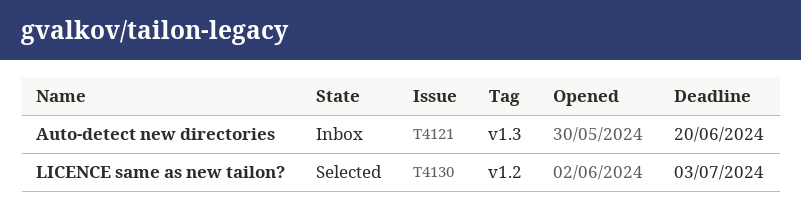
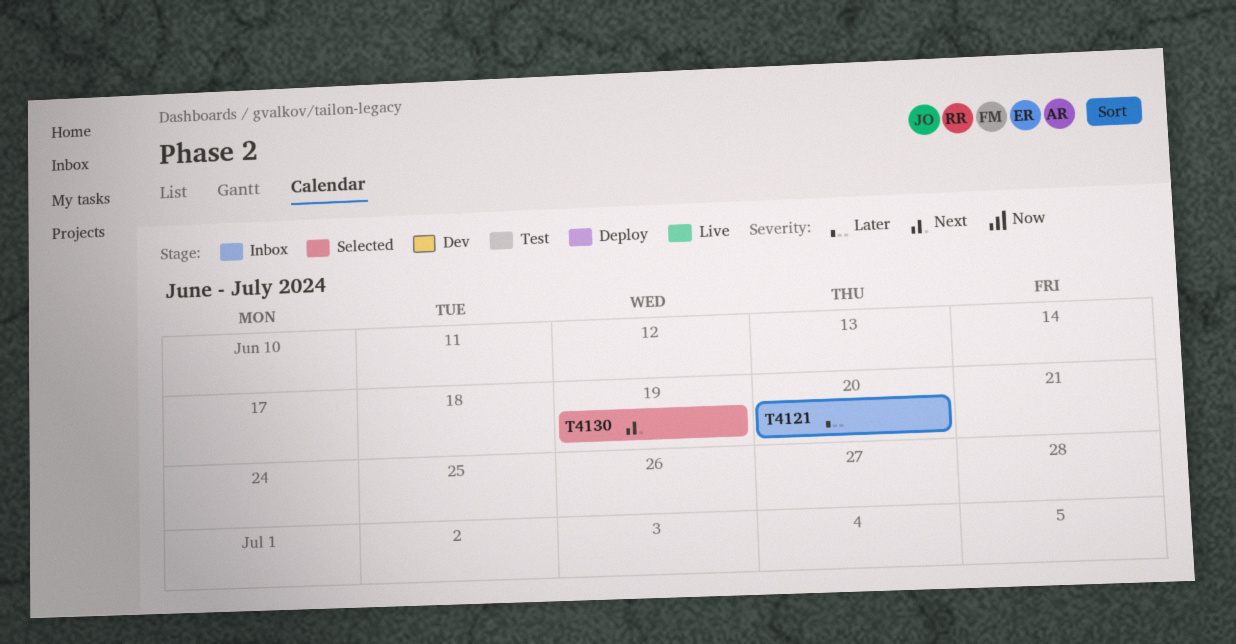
T4130, due: Jul 3 -> Jun 19

